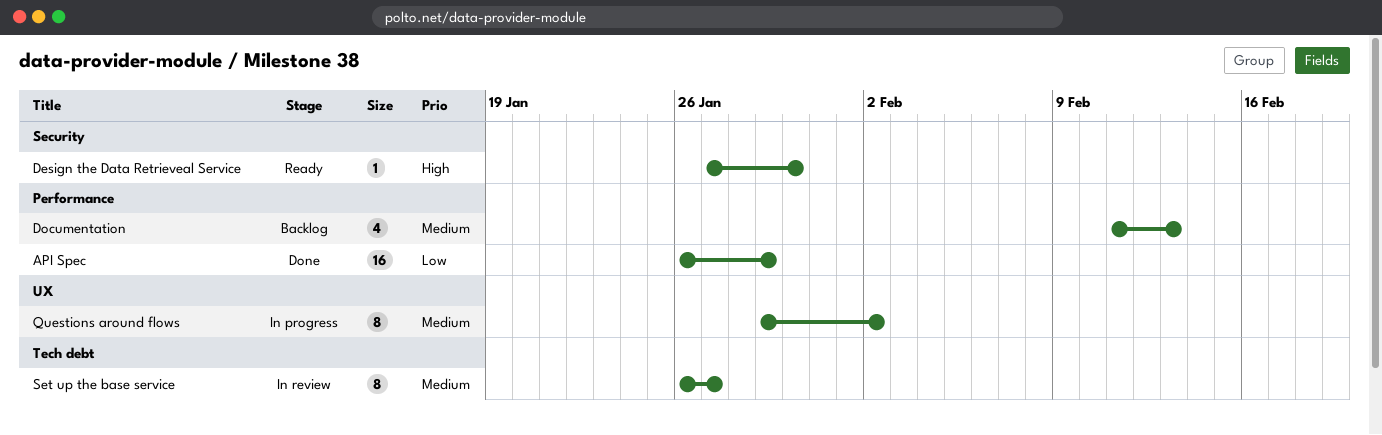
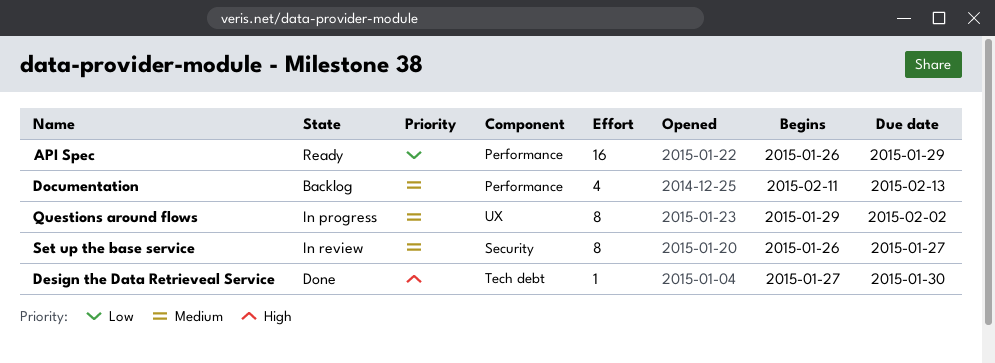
API Spec, status: Done -> Ready
Design the Data Retrieveal Service, status: Ready -> Done
Design the Data Retrieveal Service, label: Security -> Tech debt
Set up the base service, label: Tech debt -> Security

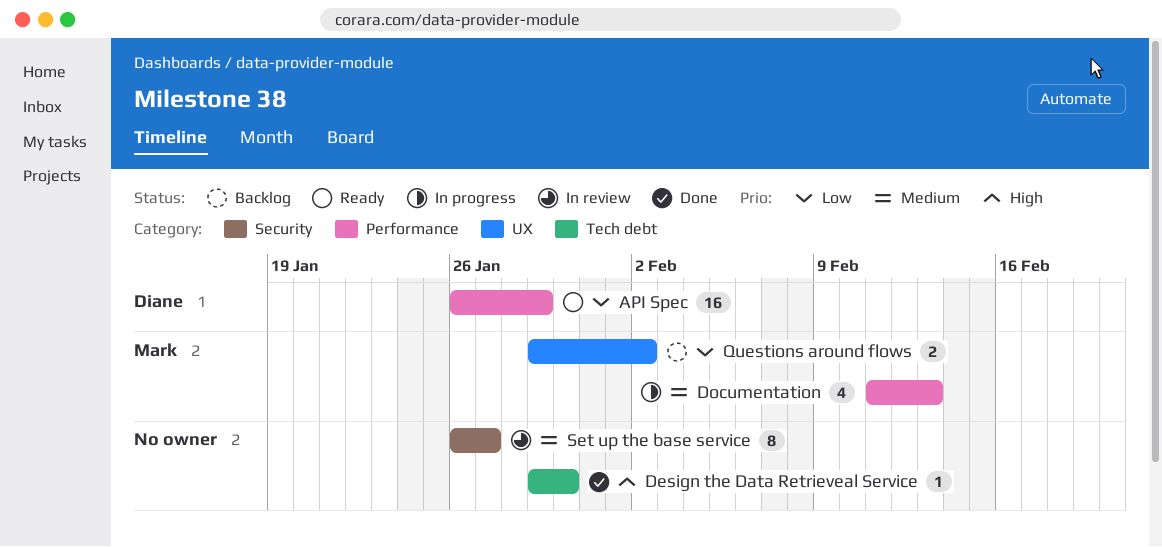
Design the Data Retrieveal Service, start: Jan 27 -> Jan 29
Documentation, status: Backlog -> In progress
Questions around flows, status: In progress -> Backlog
Questions around flows, priority: Medium -> Low
Questions around flows, estimate: 8 -> 2

